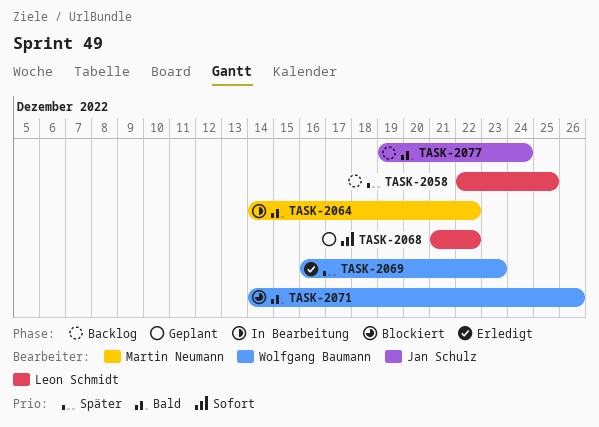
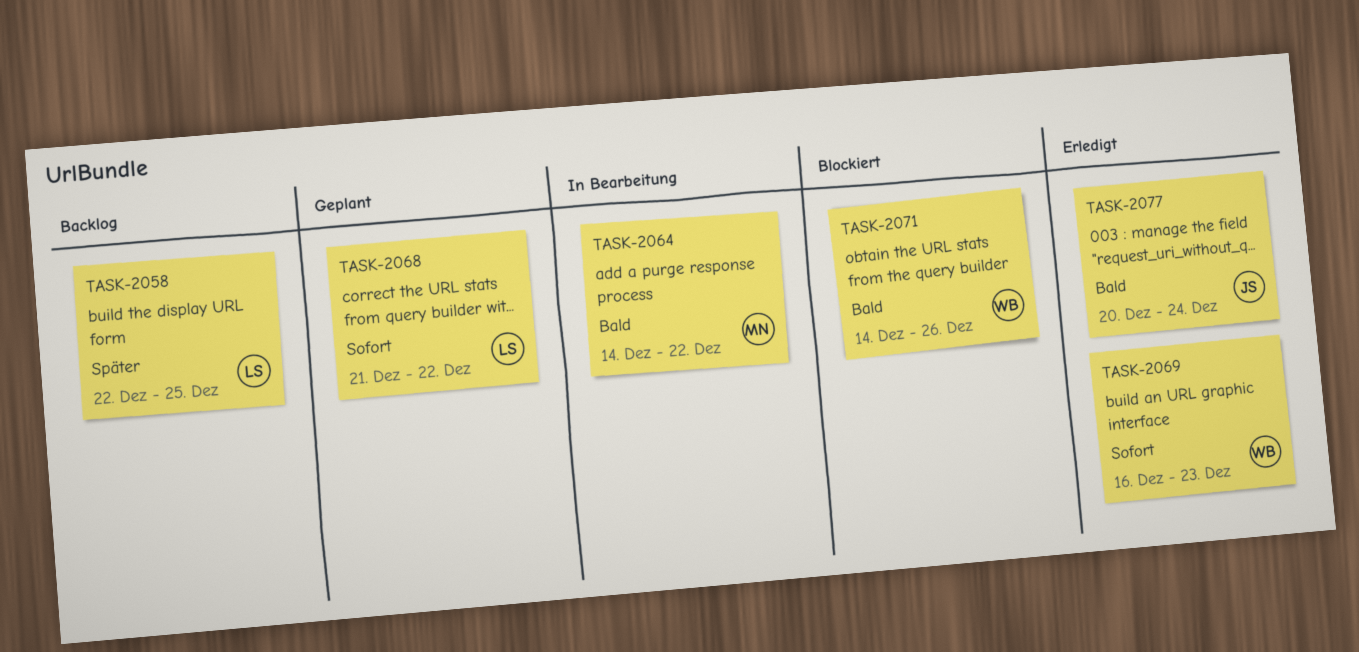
TASK-2069, priority: Später -> Sofort
TASK-2077, status: Backlog -> Erledigt
TASK-2077, start: Dec 19 -> Dec 20

